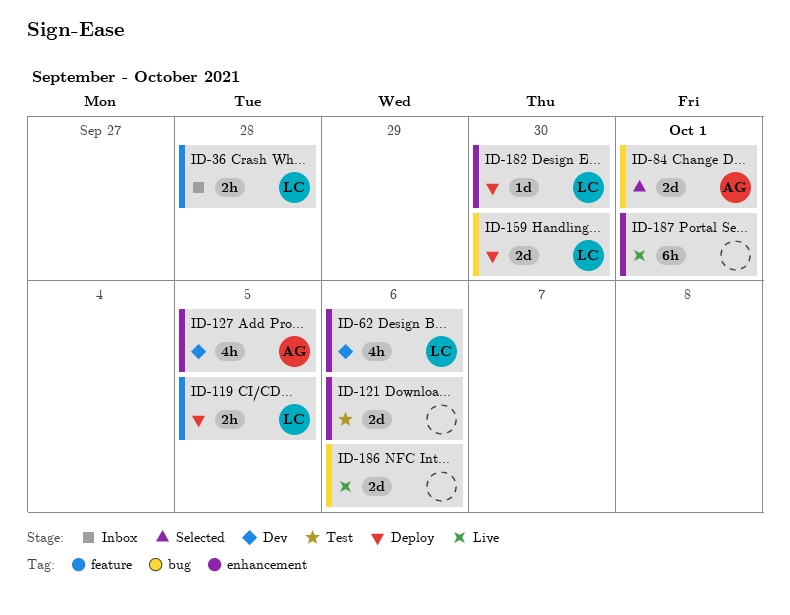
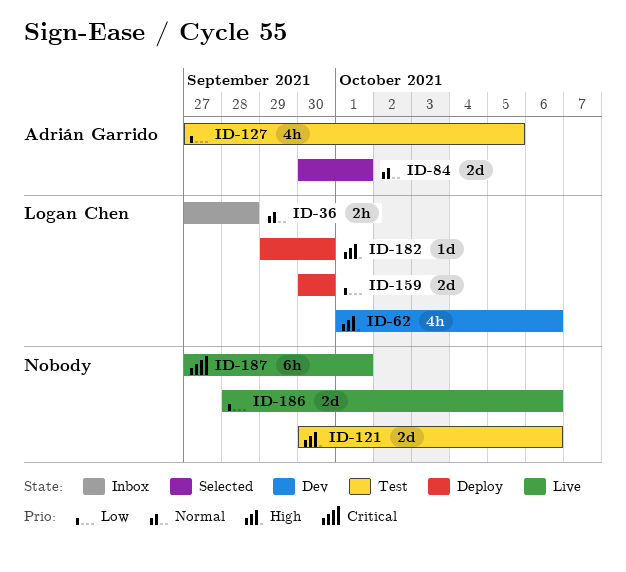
ID-119: present -> none
ID-127, status: Dev -> Test

